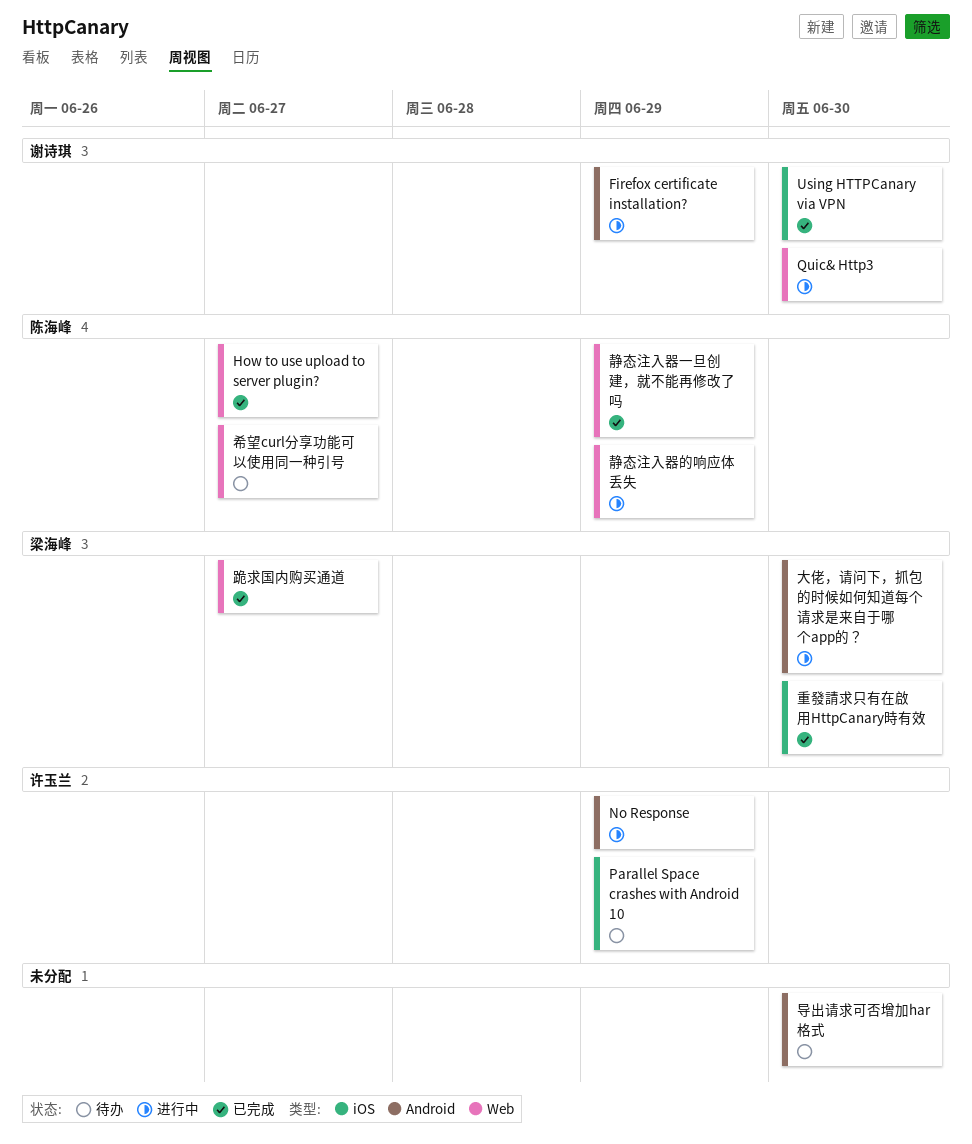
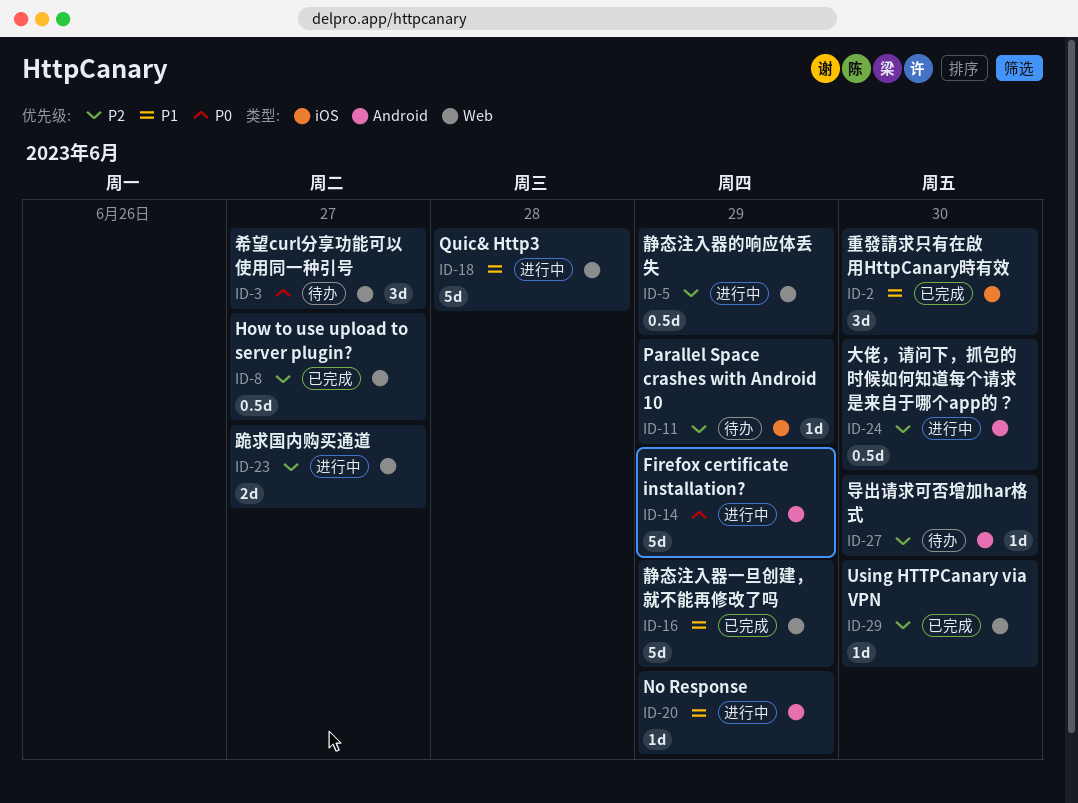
Quic& Http3, due: Jun 30 -> Jun 28
Using HTTPCanary via VPN, label: iOS -> Web
跪求国内购买通道, status: 已完成 -> 进行中

